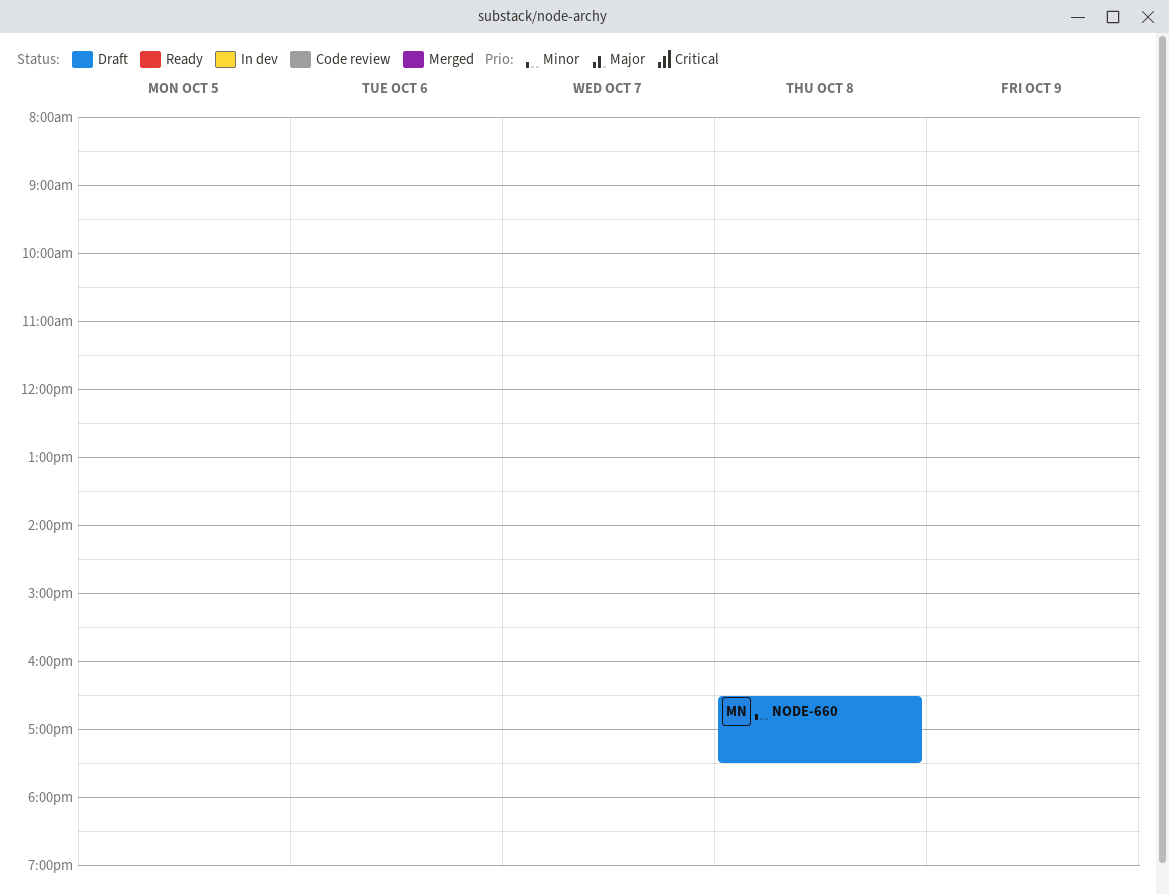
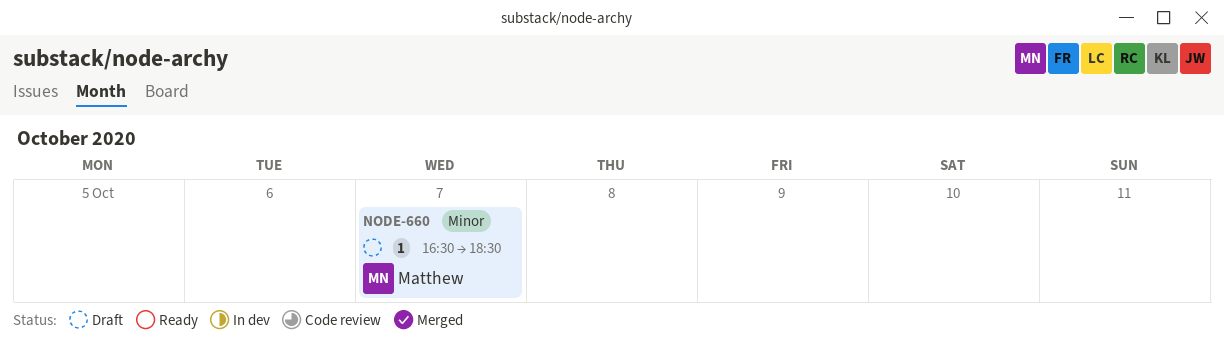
NODE-660, day: Oct 8 -> Oct 7
NODE-660, ends: 17:30 -> 18:30

